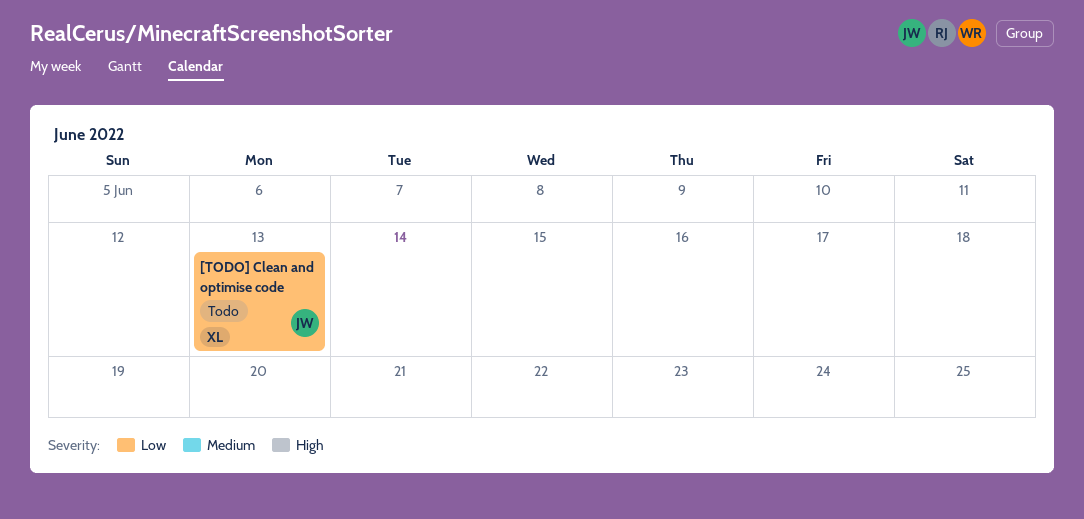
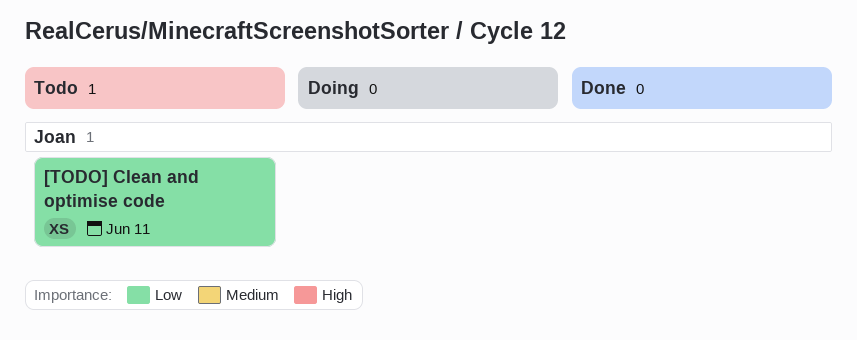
[TODO] Clean and optimise code, estimate: XL -> XS
[TODO] Clean and optimise code, due: Jun 13 -> Jun 11

